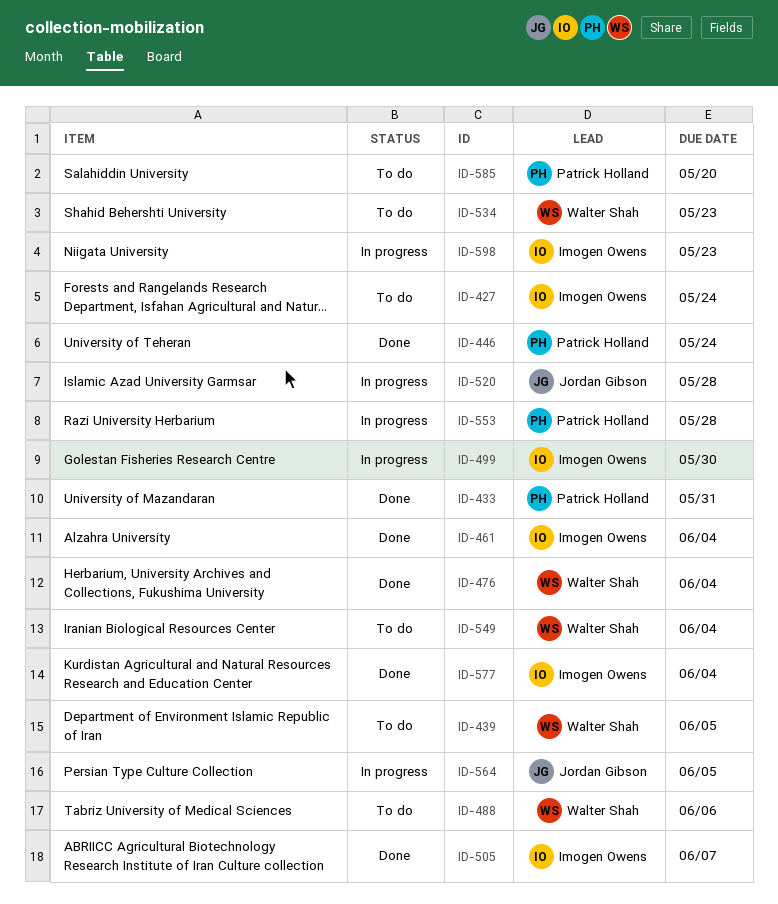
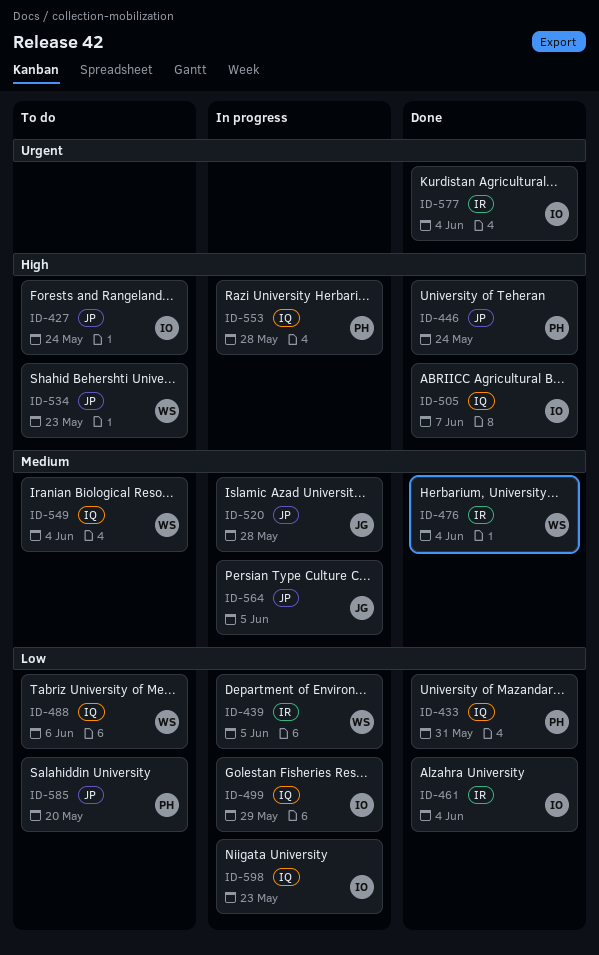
ID-439, status: To do -> In progress
ID-499, due: May 30 -> May 29

